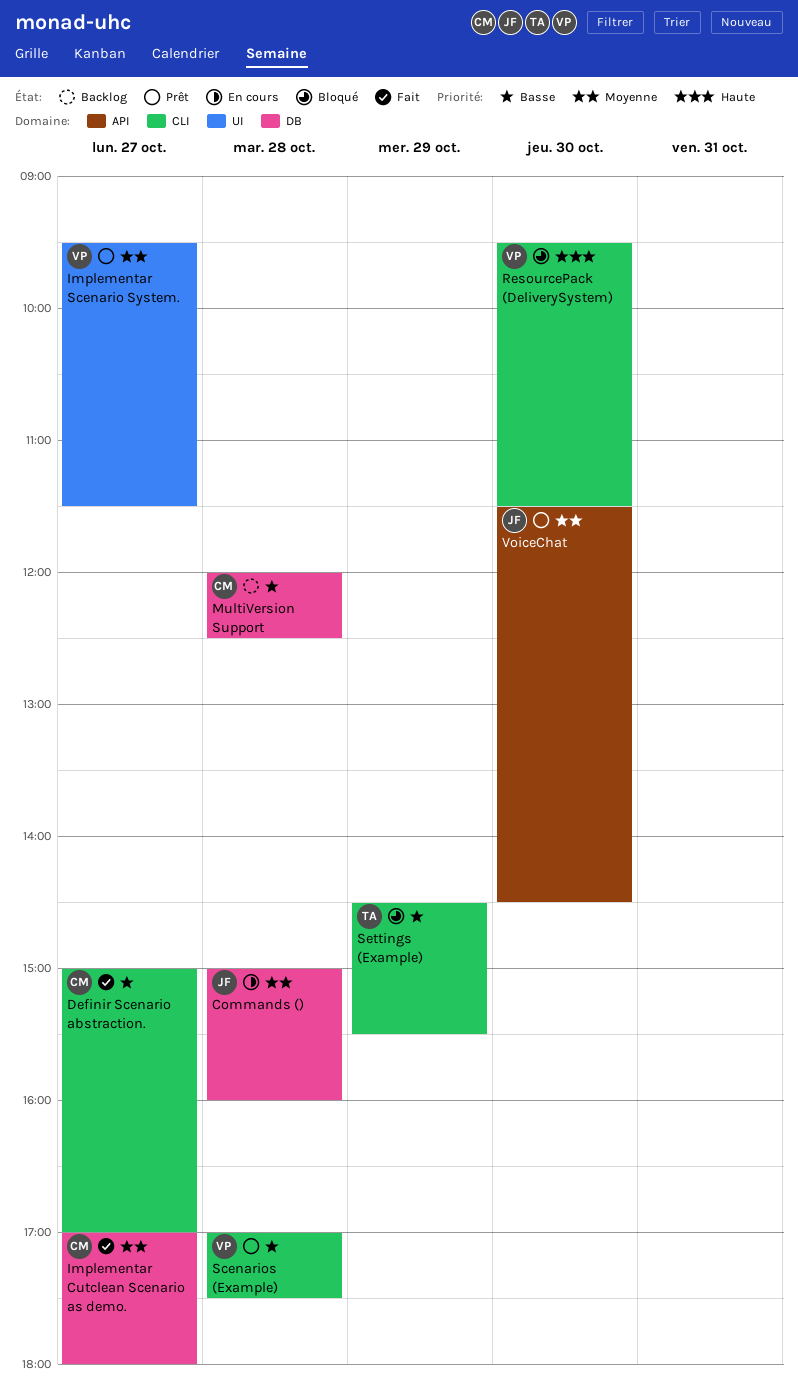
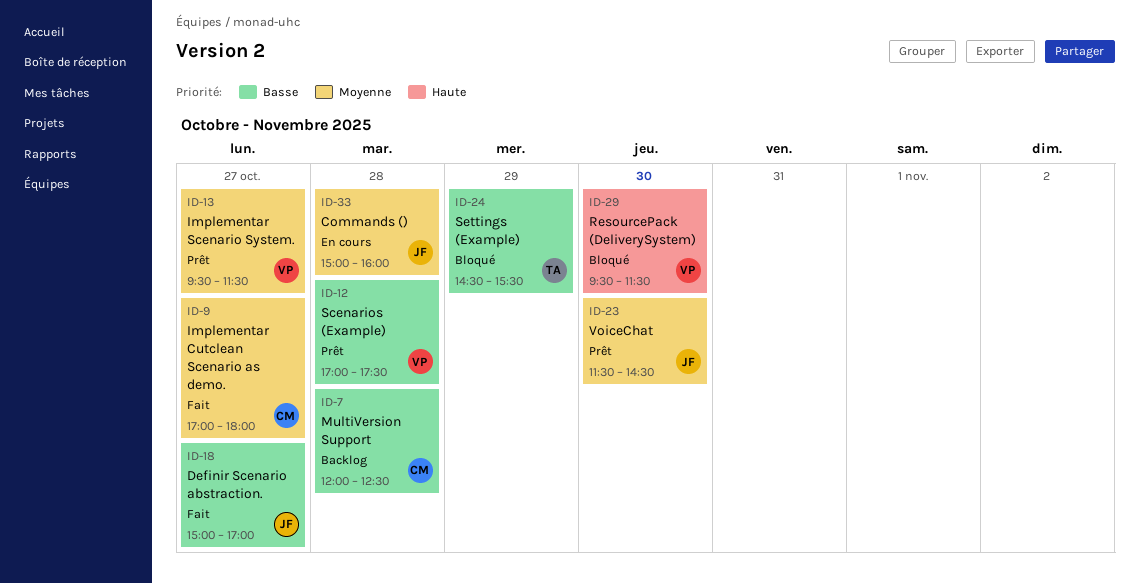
Definir Scenario abstraction., owner: CM -> JF

